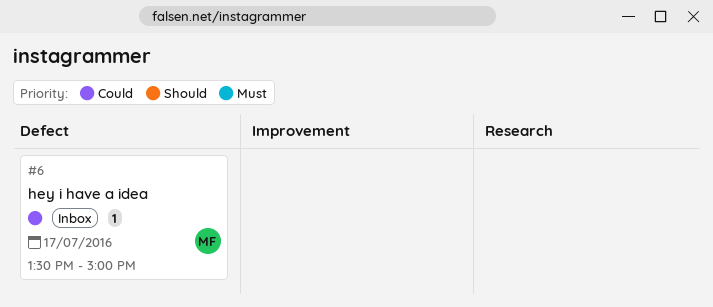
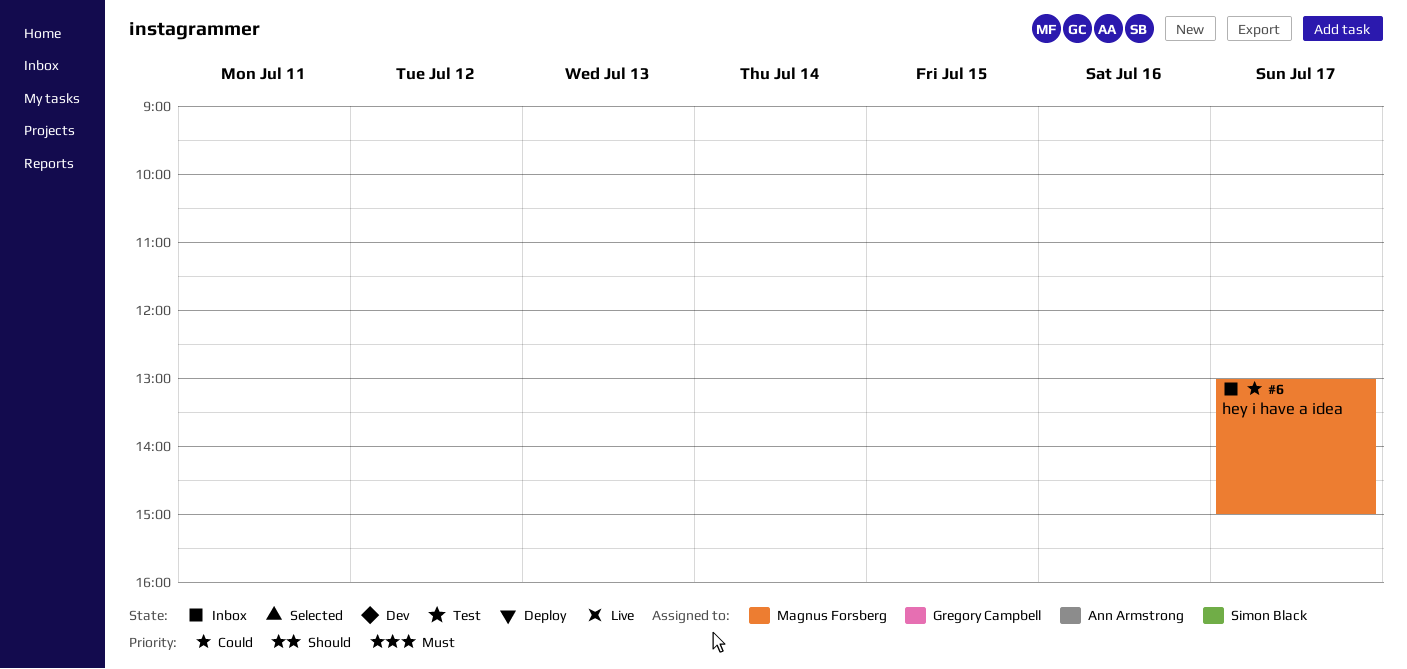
#6, begins: 13:30 -> 13:00

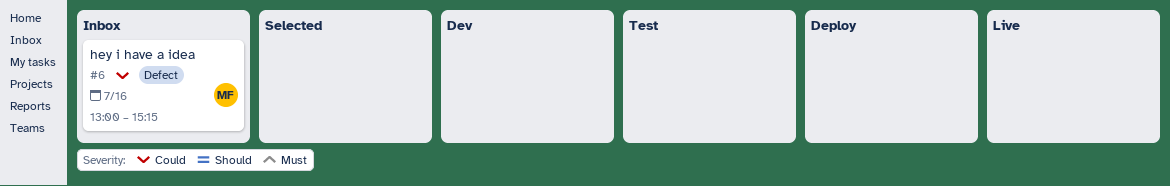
#6, day: Jul 17 -> Jul 16
#6, ends: 15:00 -> 15:15

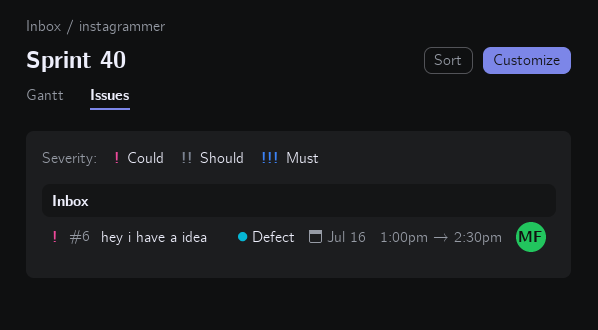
#6, ends: 15:15 -> 14:30

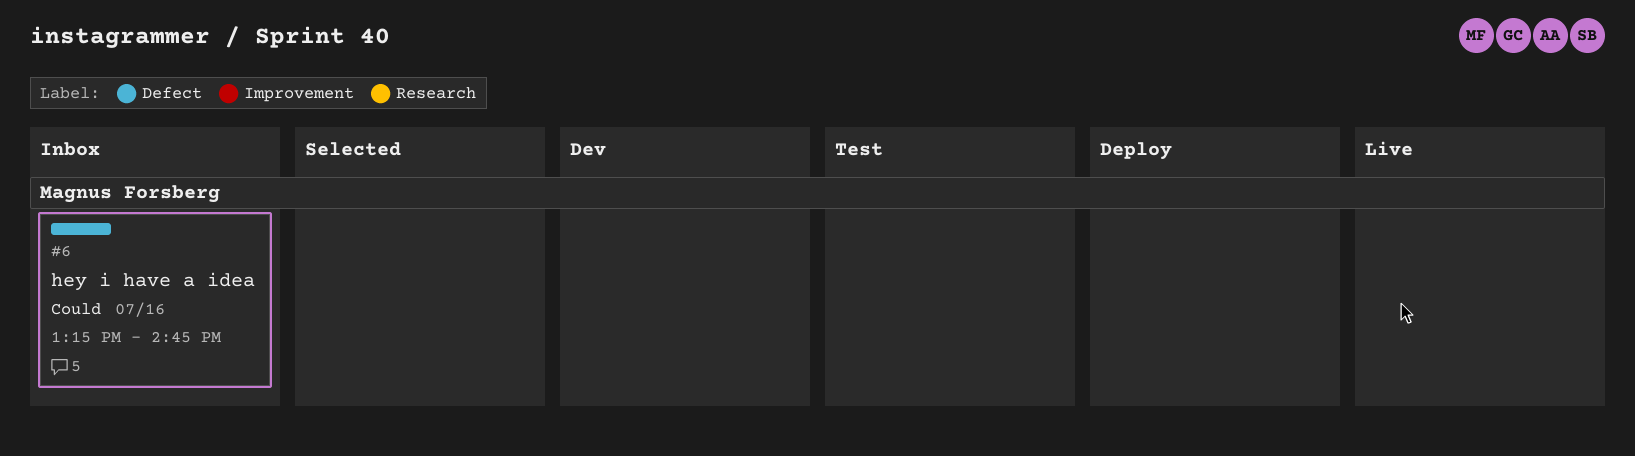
#6, begins: 13:00 -> 13:15
#6, ends: 14:30 -> 14:45

